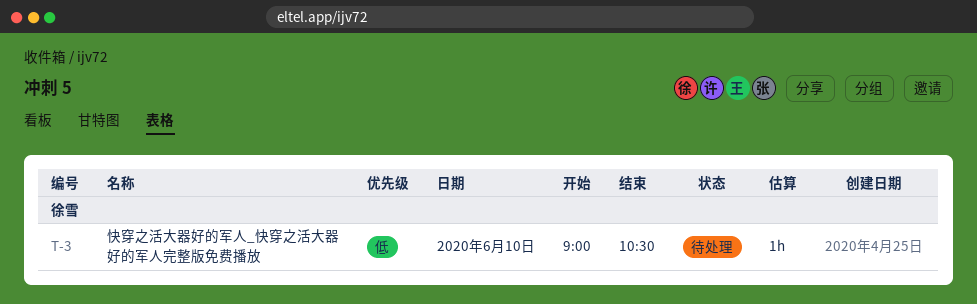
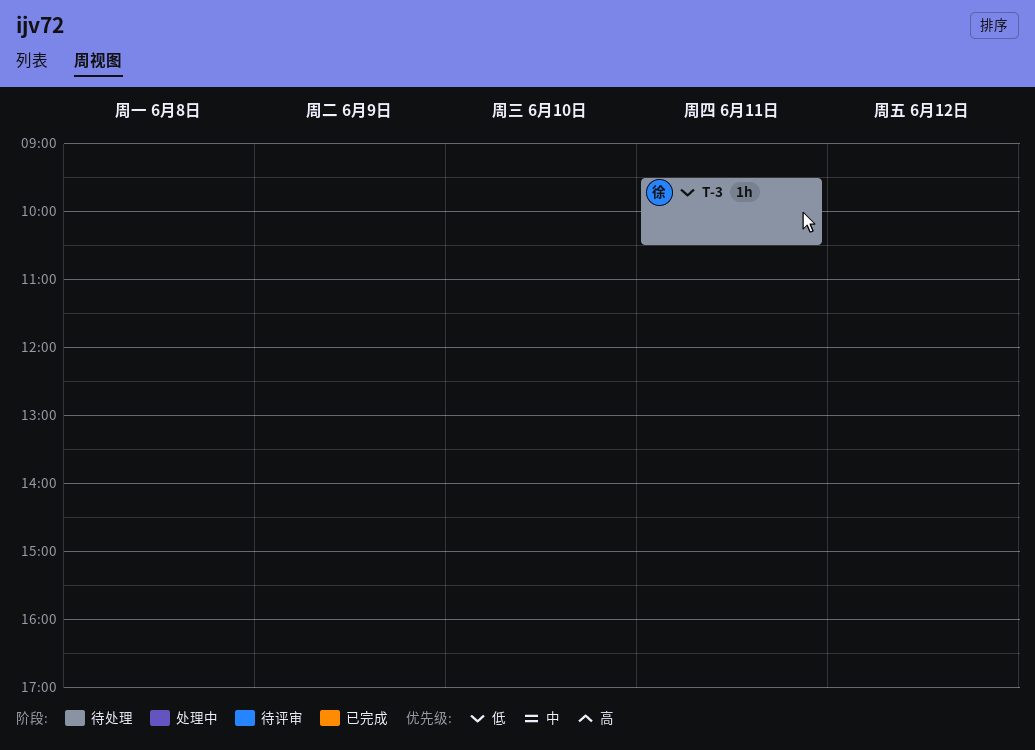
T-3, day: Jun 10 -> Jun 11
T-3, begins: 09:00 -> 09:30

